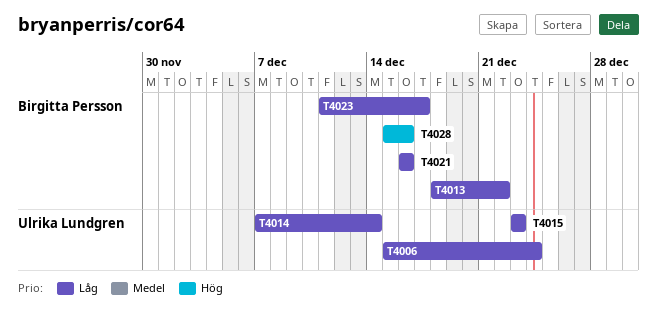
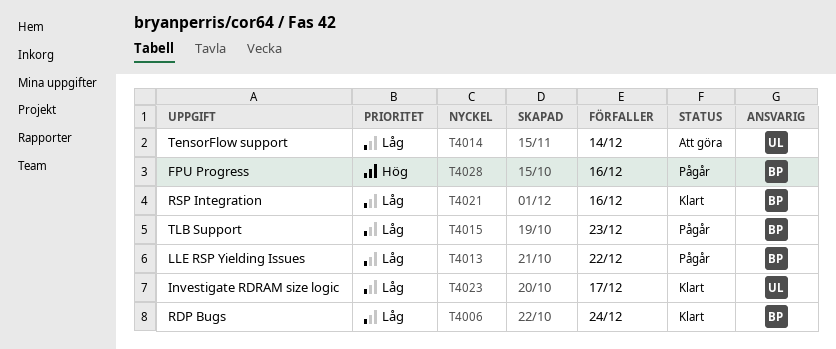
T4006, owner: Ulrika Lundgren -> Birgitta Persson
T4015, owner: Ulrika Lundgren -> Birgitta Persson
T4023, owner: Birgitta Persson -> Ulrika Lundgren

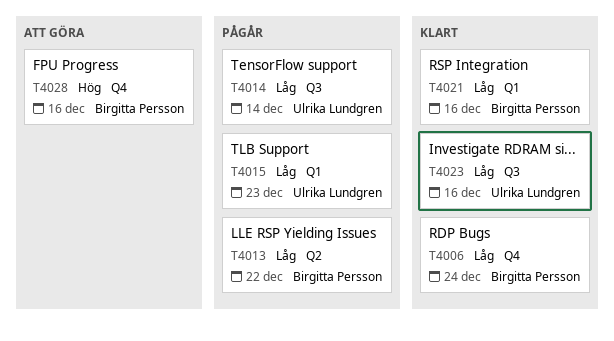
T4014, status: Att göra -> Pågår
T4015, owner: Birgitta Persson -> Ulrika Lundgren
T4023, due: Dec 17 -> Dec 16
T4028, status: Pågår -> Att göra

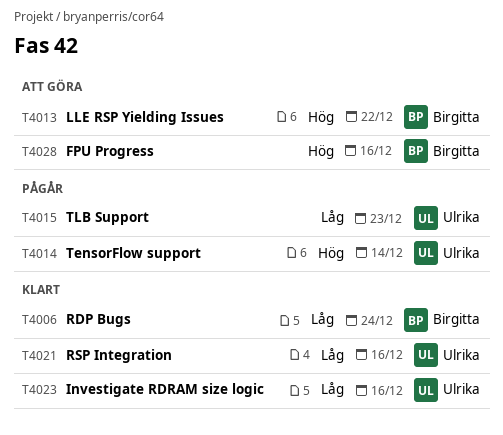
T4013, status: Pågår -> Att göra
T4013, priority: Låg -> Hög
T4014, priority: Låg -> Hög
T4021, owner: Birgitta Persson -> Ulrika Lundgren

